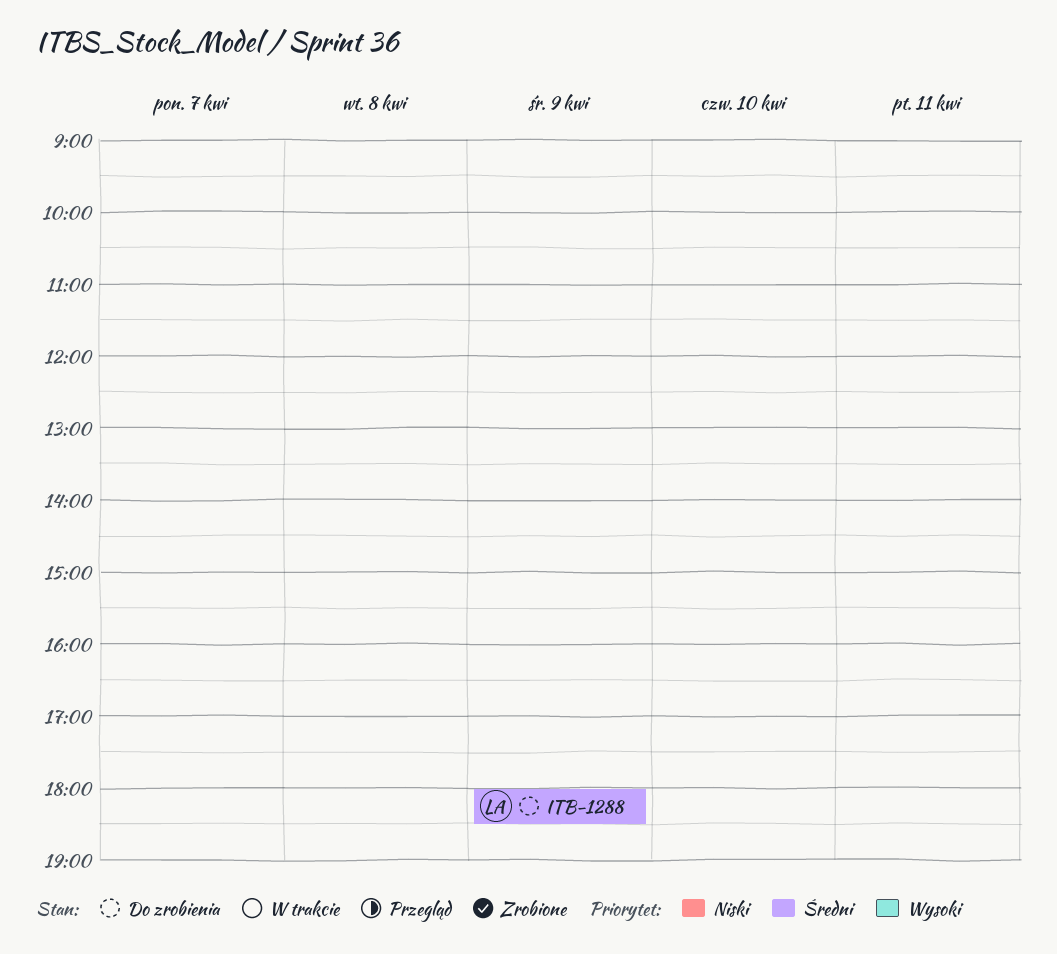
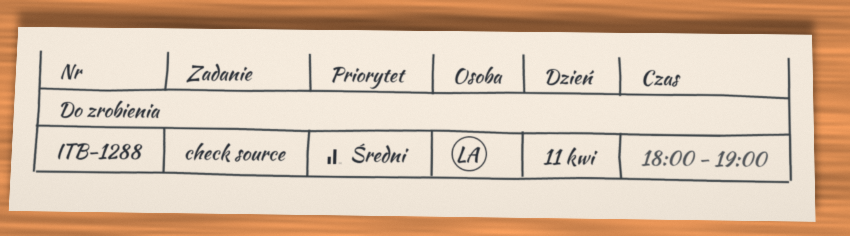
ITB-1288, day: Apr 9 -> Apr 11
ITB-1288, ends: 18:30 -> 19:00

